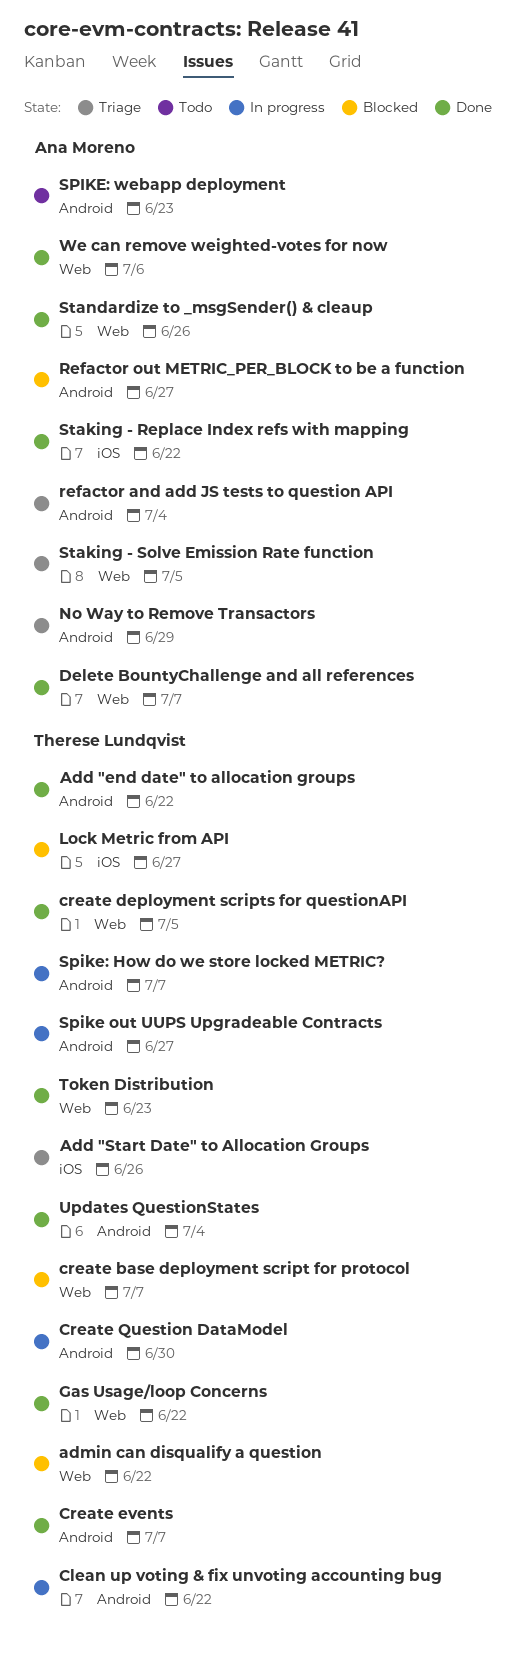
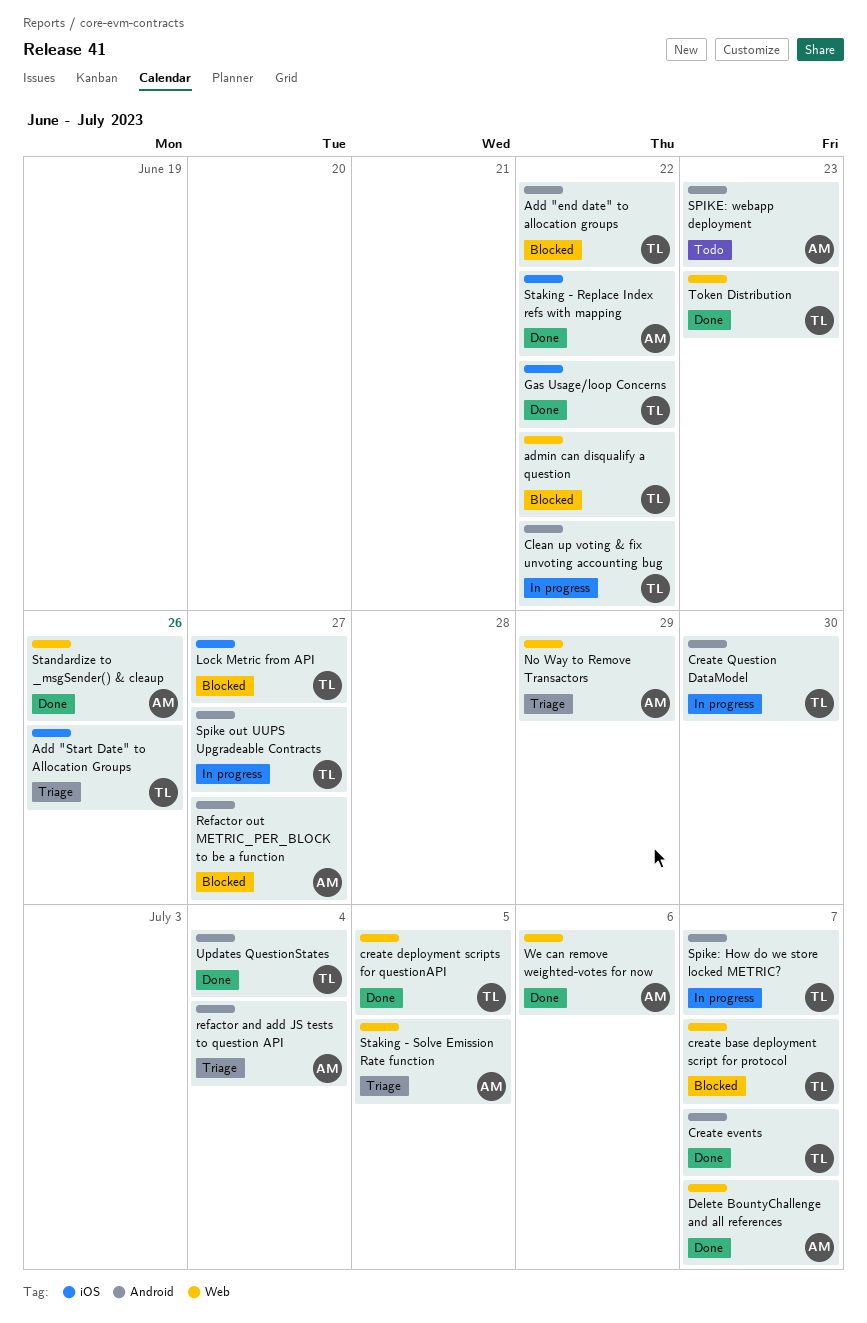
Add "end date" to allocation groups, status: Done -> Blocked
Gas Usage/loop Concerns, label: Web -> iOS
No Way to Remove Transactors, label: Android -> Web

